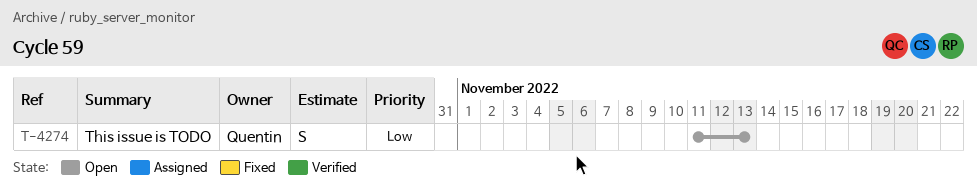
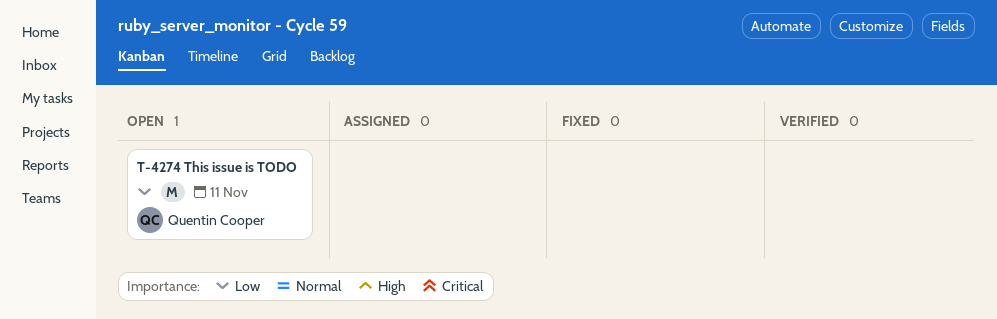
T-4274, estimate: S -> M
T-4274, due: Nov 13 -> Nov 11

